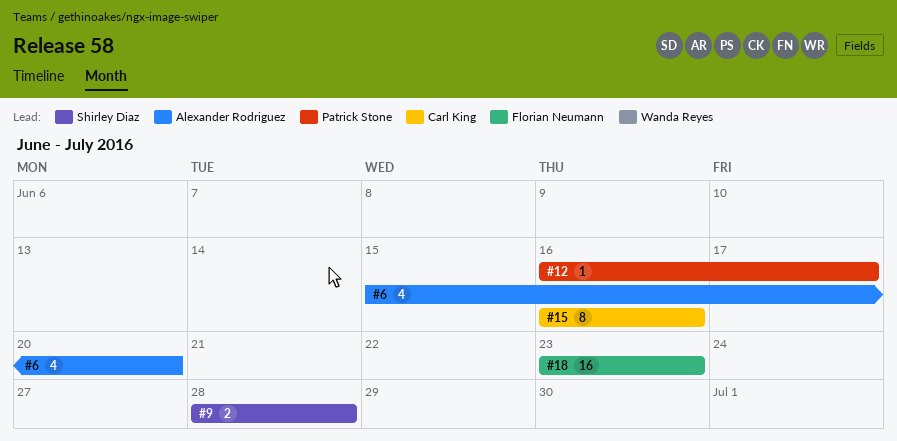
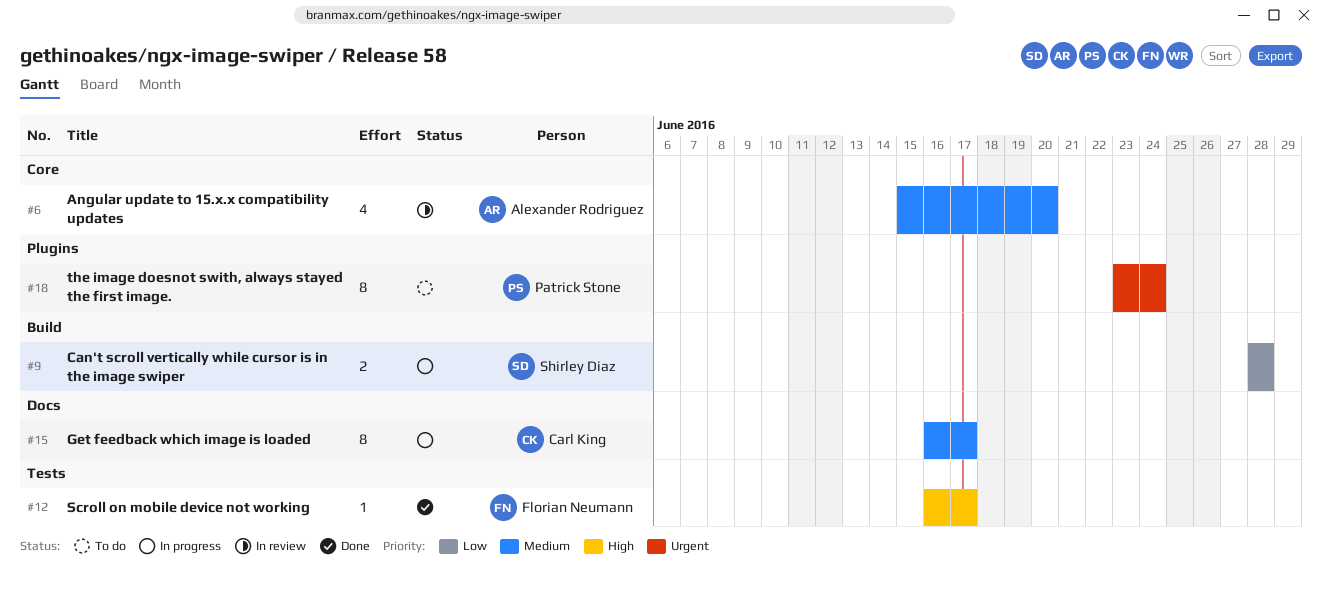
#12, owner: Patrick Stone -> Florian Neumann
#15, due: Jun 16 -> Jun 17
#18, owner: Florian Neumann -> Patrick Stone
#18, estimate: 16 -> 8
#18, due: Jun 23 -> Jun 24

